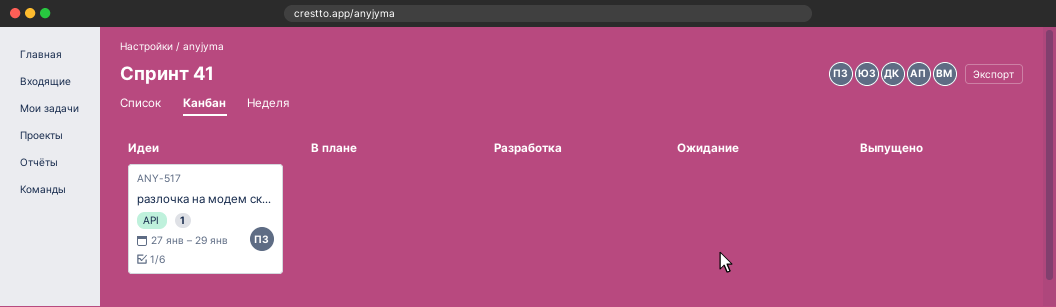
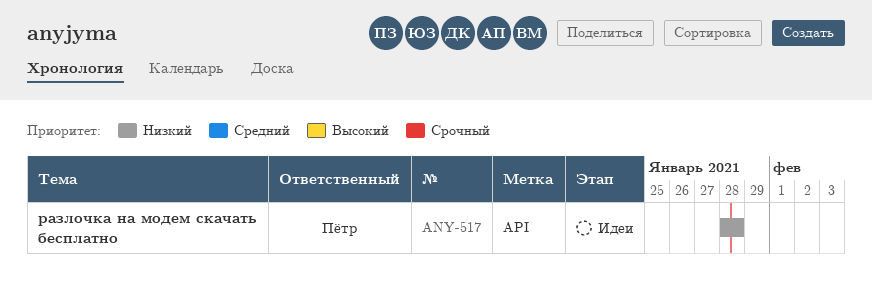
ANY-517, start: Jan 27 -> Jan 28
ANY-517, due: Jan 29 -> Jan 28

